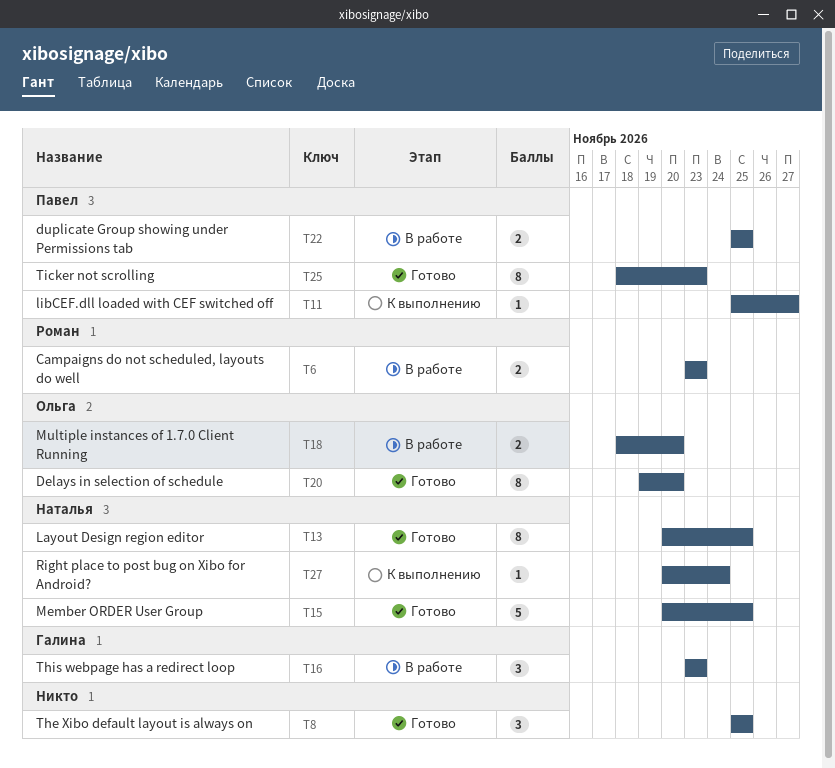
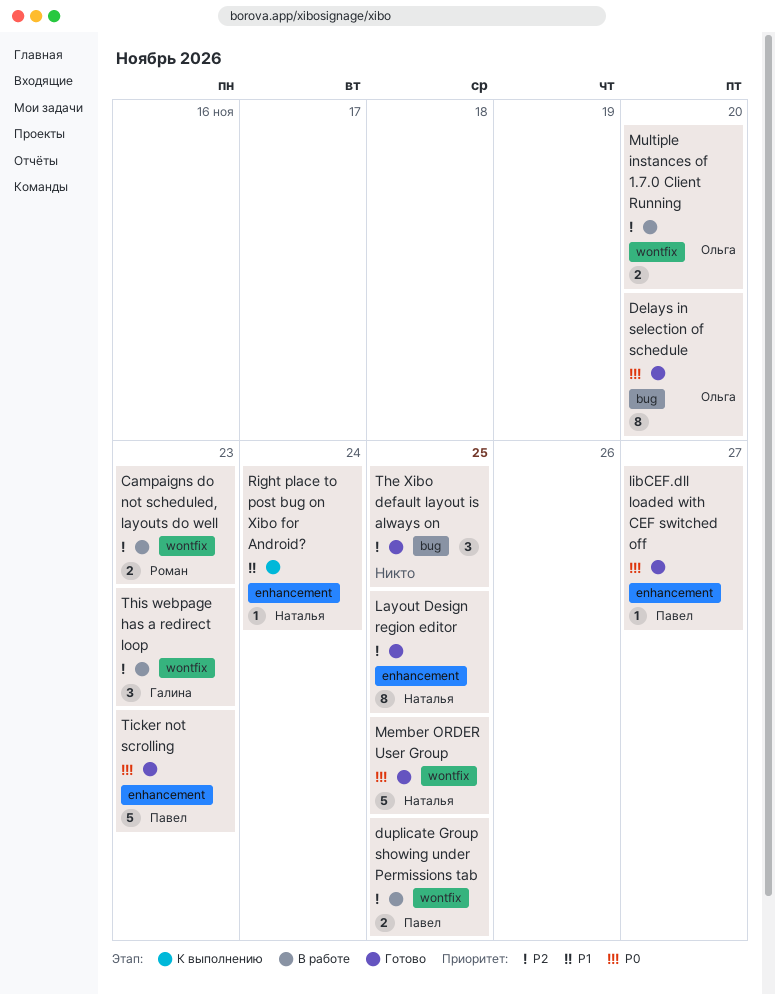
libCEF.dll loaded with CEF switched off, status: К выполнению -> Готово
Ticker not scrolling, estimate: 8 -> 5

